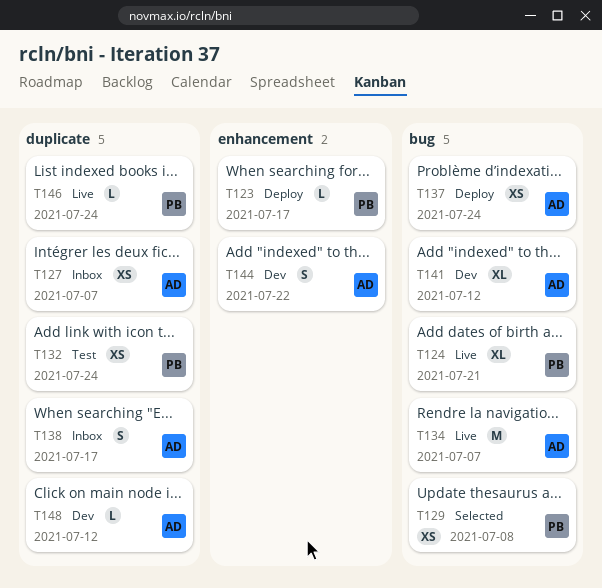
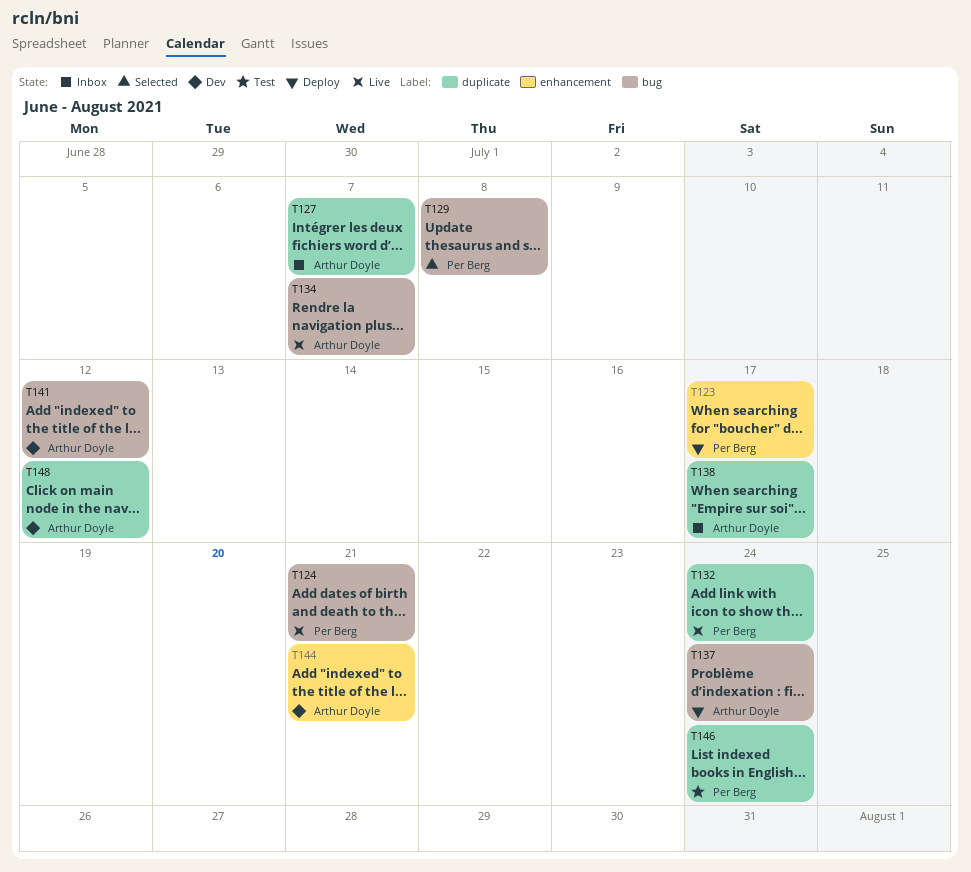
T132, status: Test -> Live
T144, due: Jul 22 -> Jul 21
T146, status: Live -> Test

